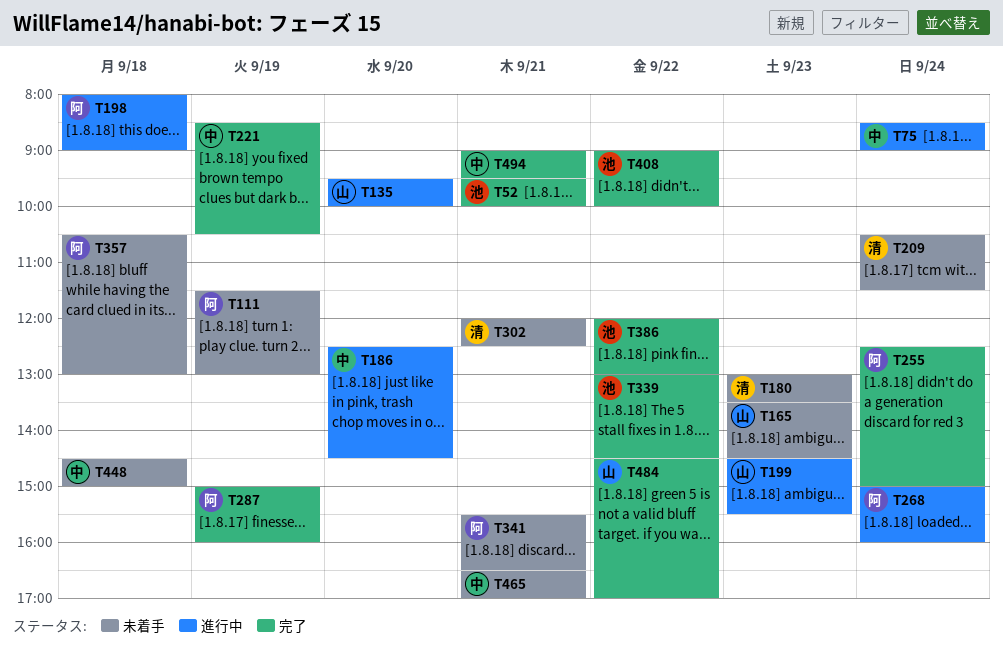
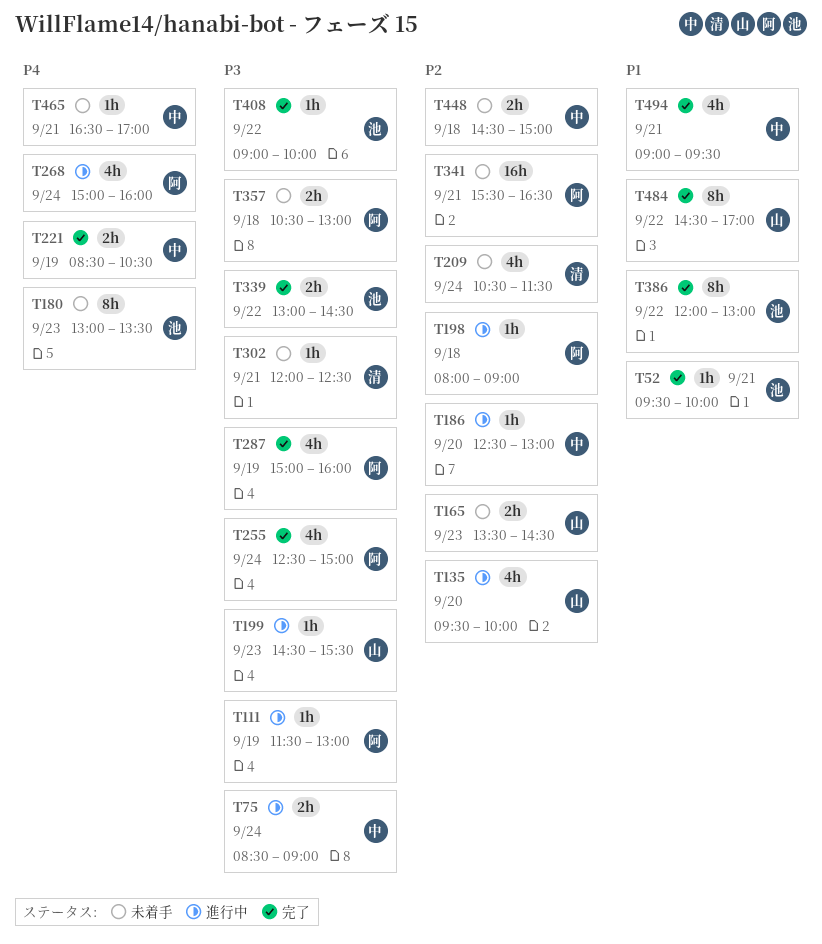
T111, status: 未着手 -> 進行中
T180, owner: 清 -> 池
T186, ends: 14:30 -> 13:00

